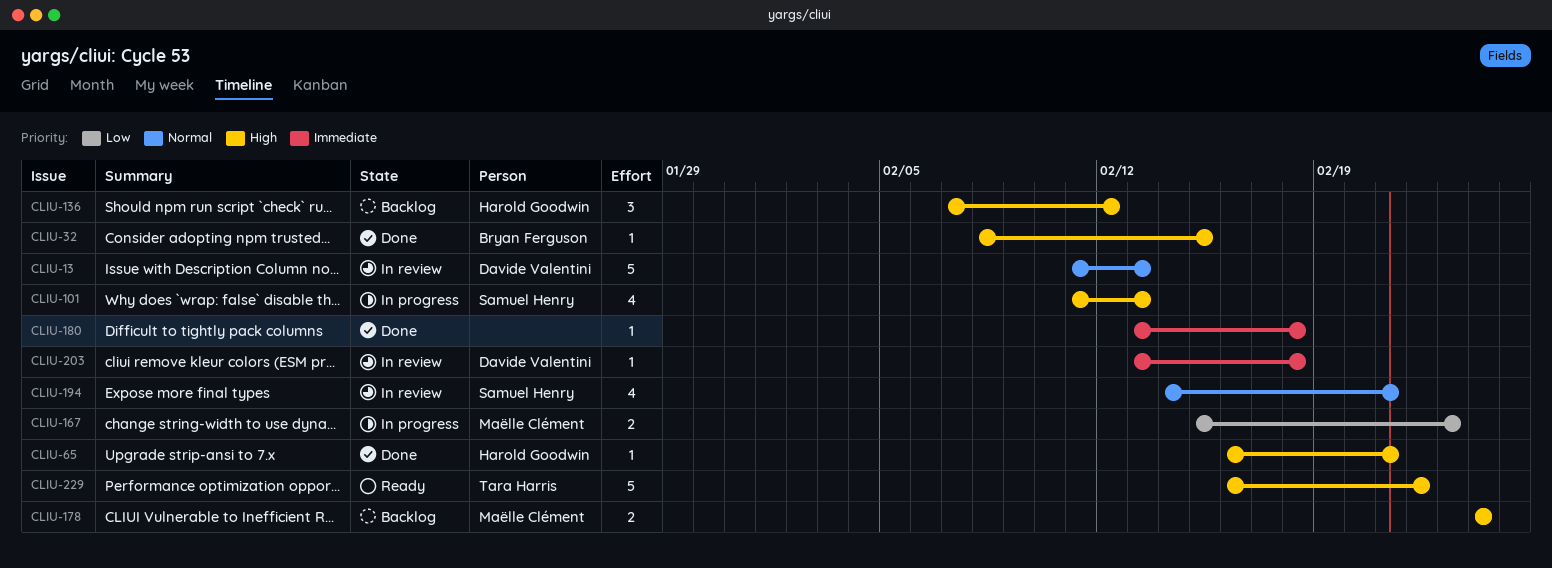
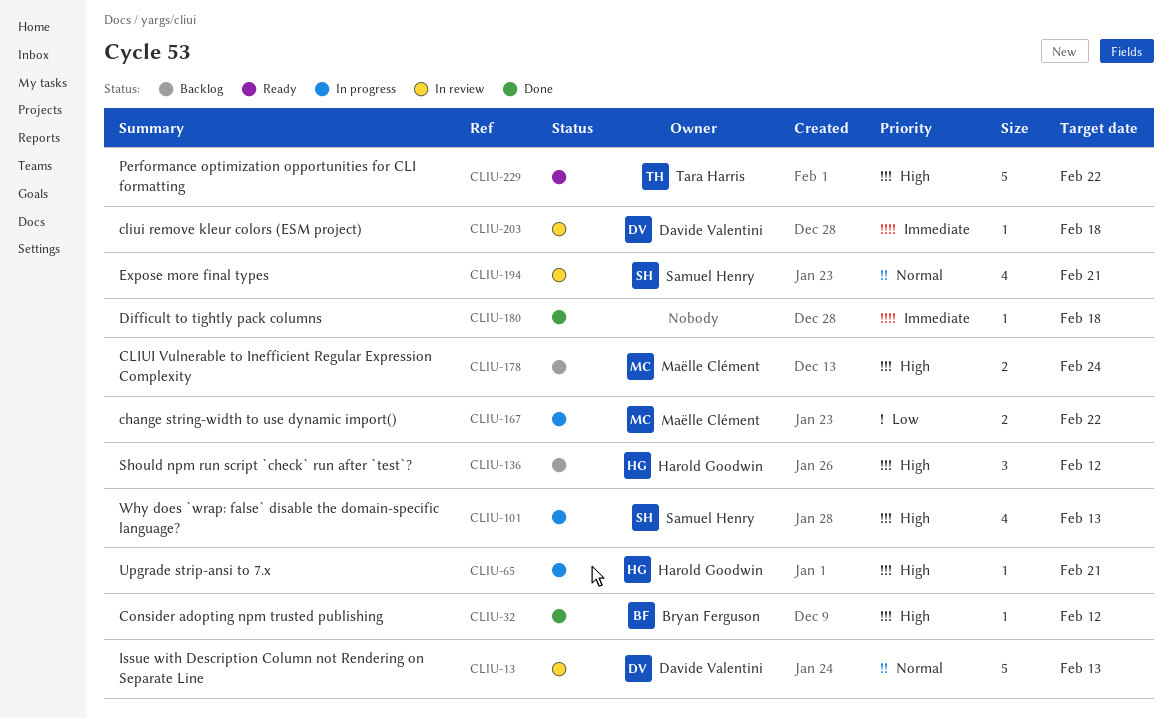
CLIU-32, due: Feb 15 -> Feb 12
CLIU-65, status: Done -> In progress
CLIU-167, due: Feb 23 -> Feb 22

